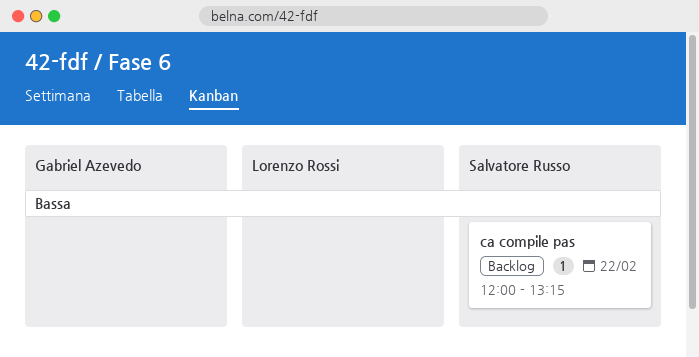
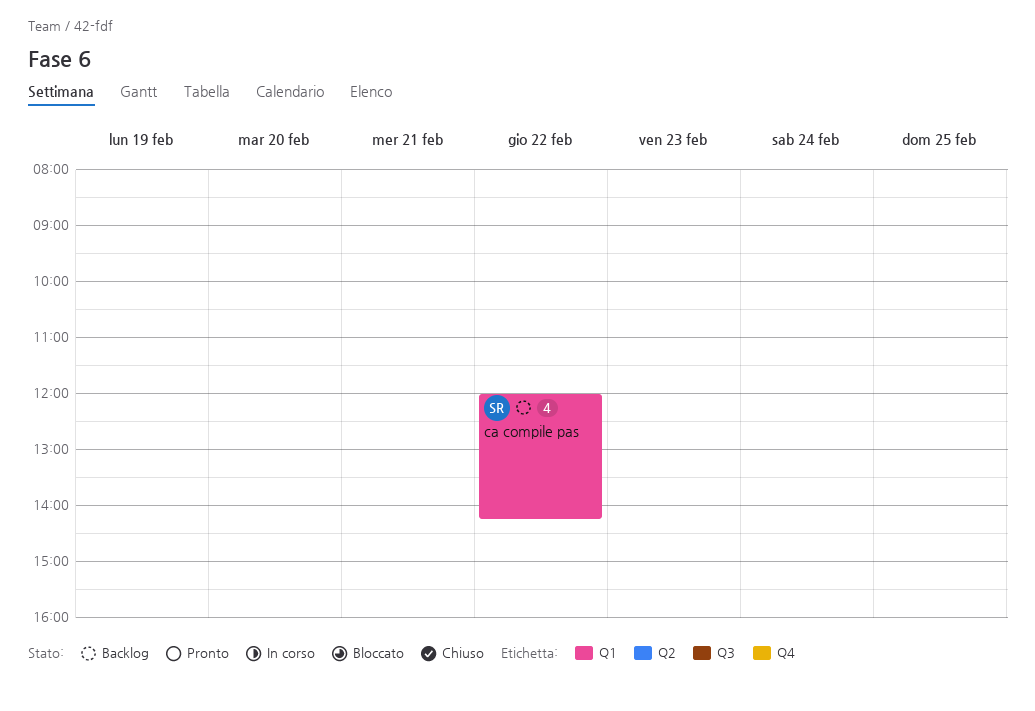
ca compile pas, estimate: 1 -> 4
ca compile pas, ends: 13:15 -> 14:15

